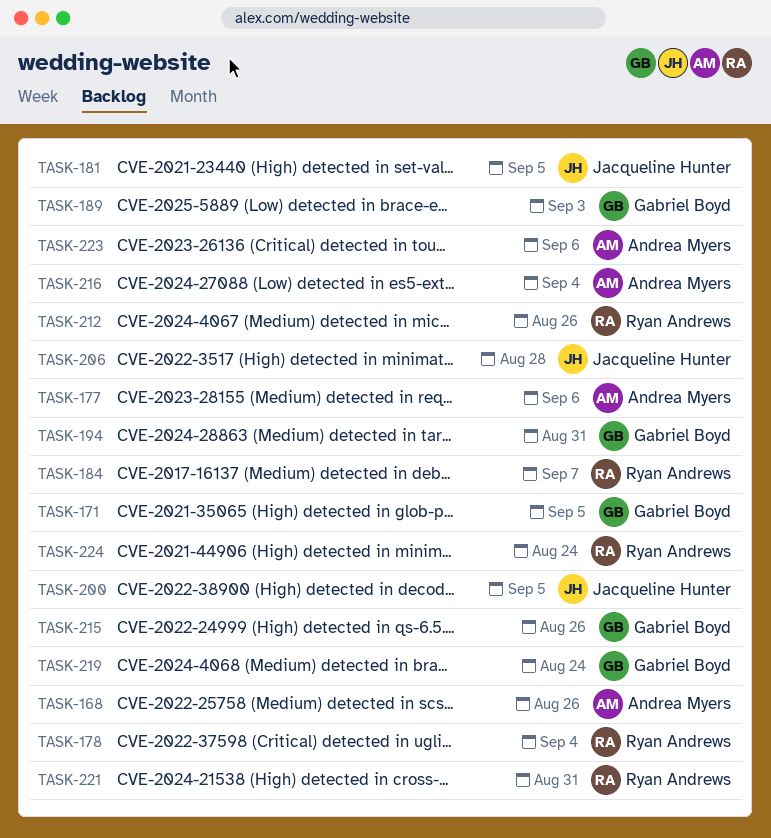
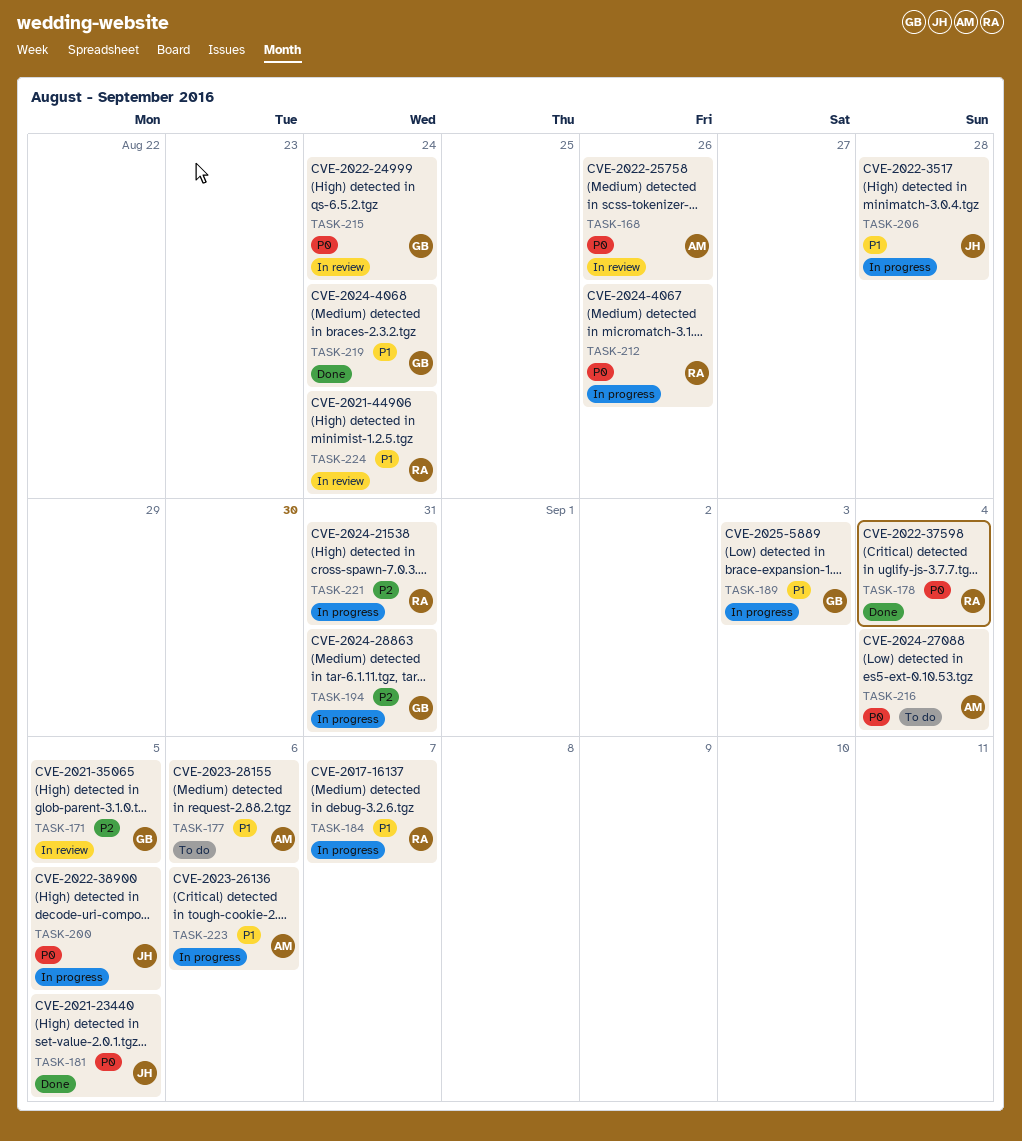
TASK-215, due: Aug 26 -> Aug 24

